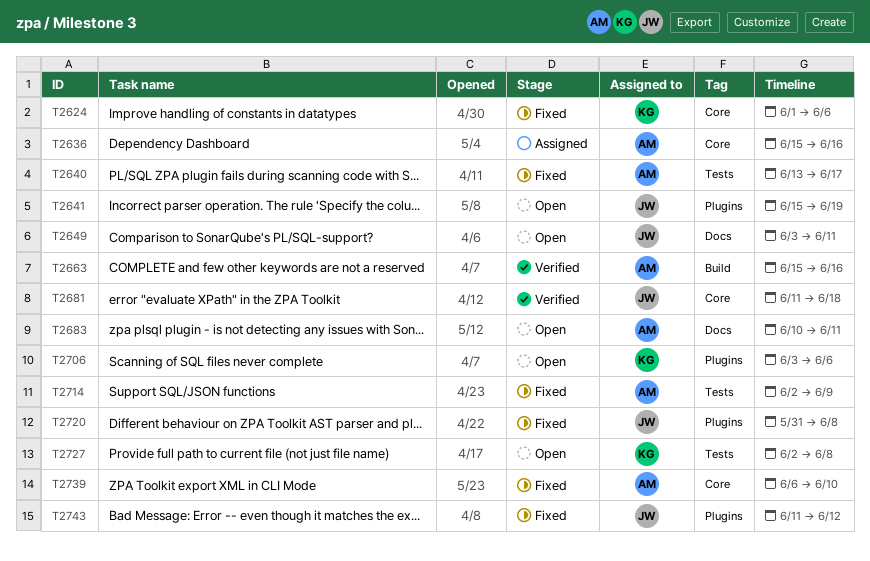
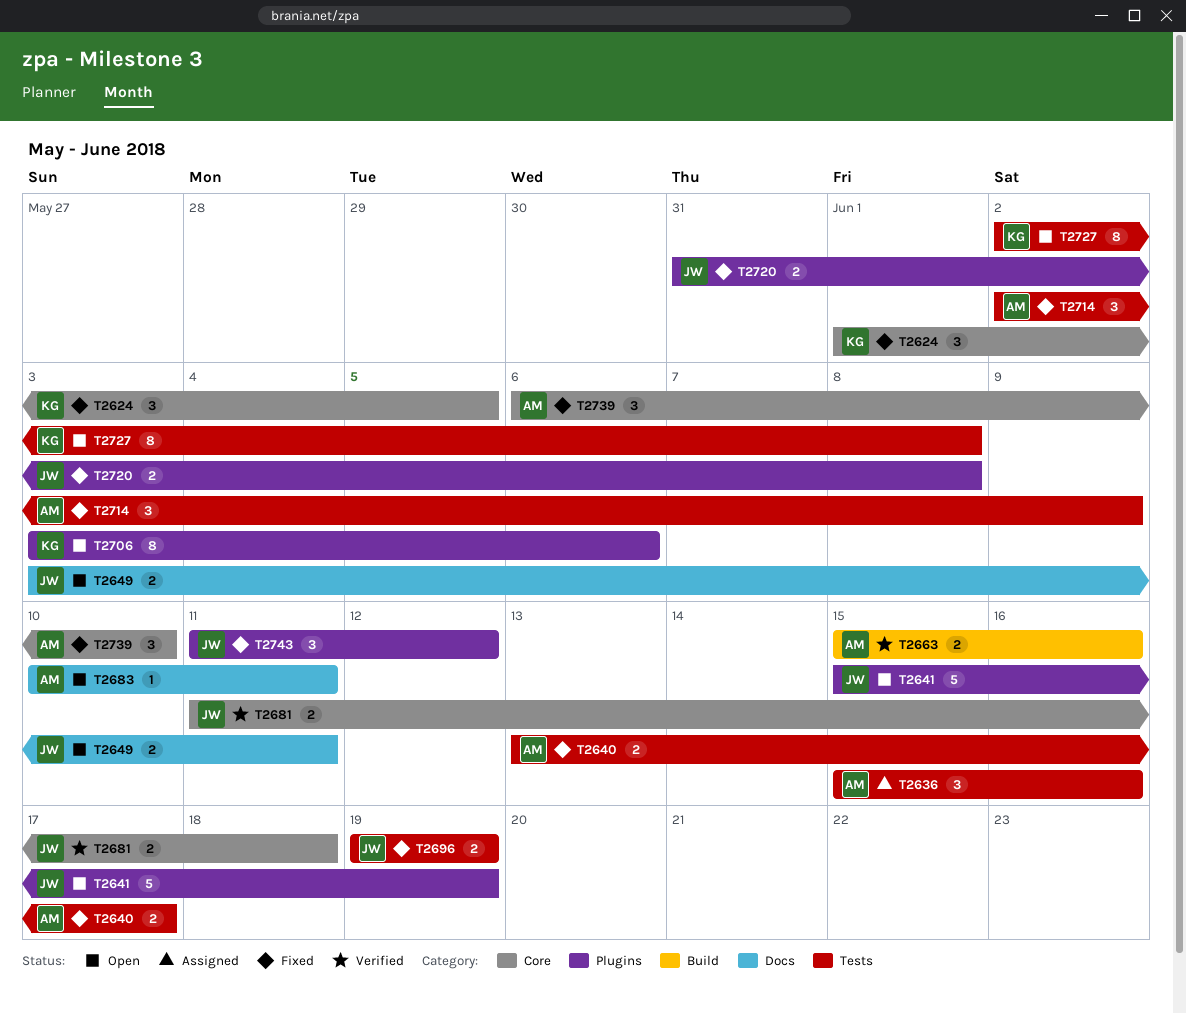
T2624, due: Jun 6 -> Jun 5
T2636, label: Core -> Tests
T2696: none -> present

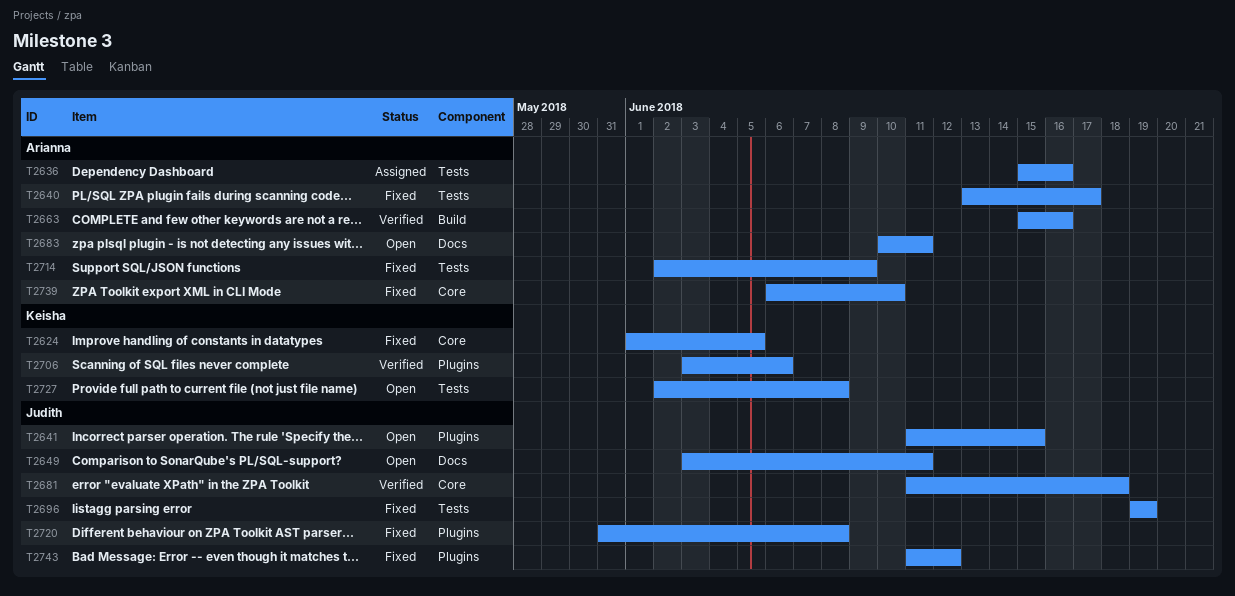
T2641, start: Jun 15 -> Jun 11
T2641, due: Jun 19 -> Jun 15
T2706, status: Open -> Verified

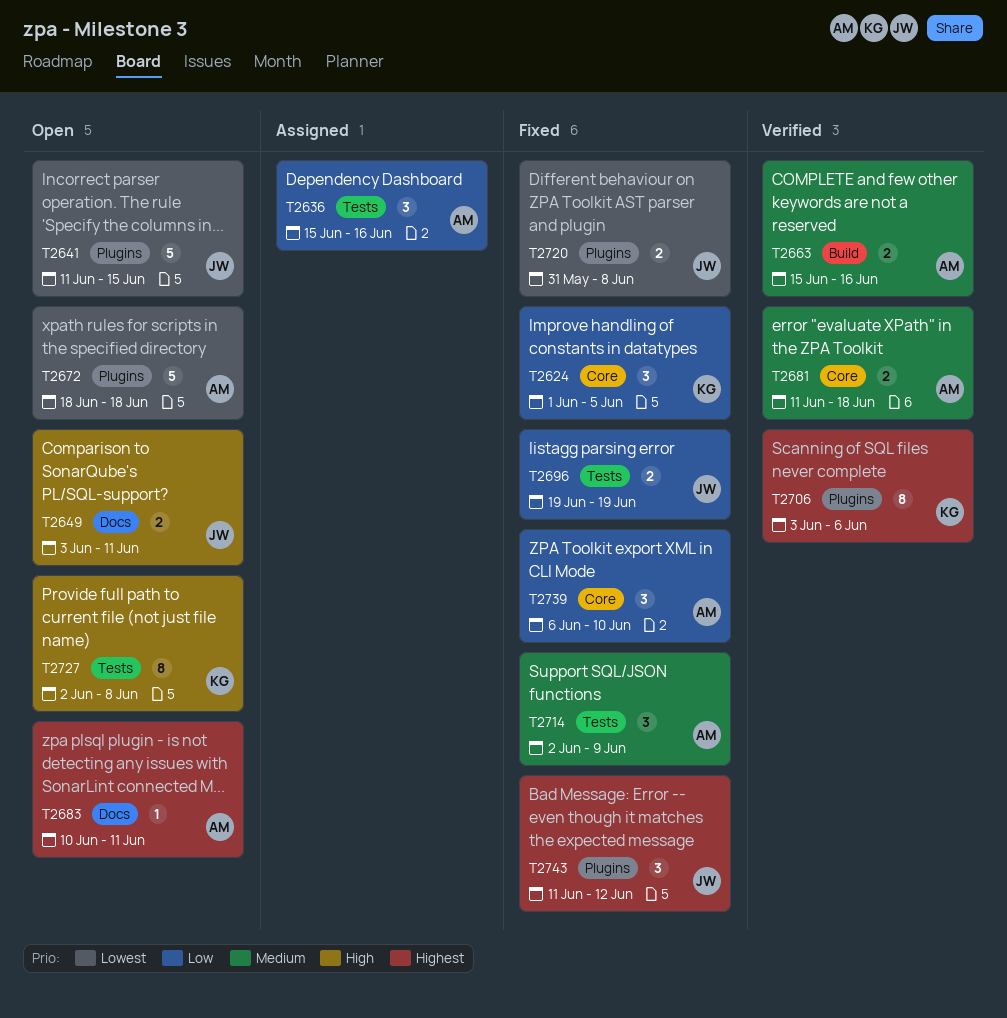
T2640: present -> none
T2672: none -> present
T2681, owner: Judith -> Arianna

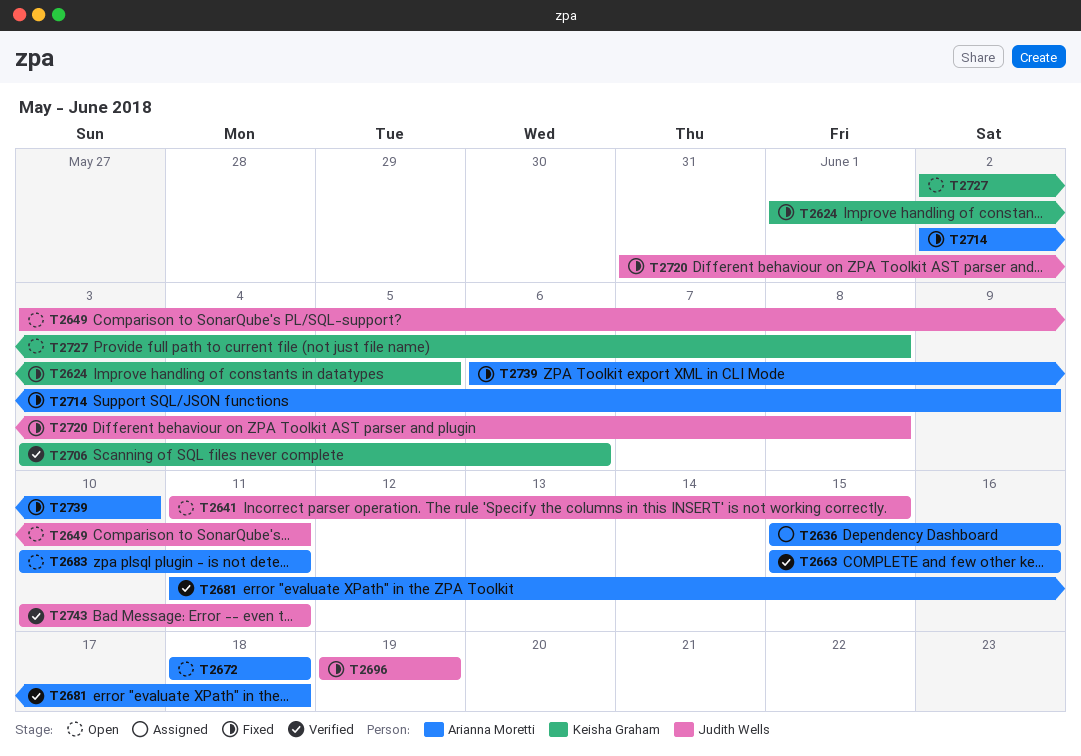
T2743, status: Fixed -> Verified
T2743, start: Jun 11 -> Jun 10
T2743, due: Jun 12 -> Jun 11

